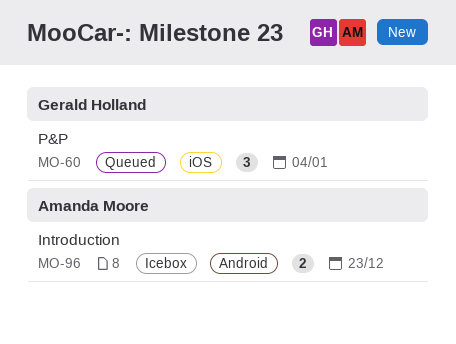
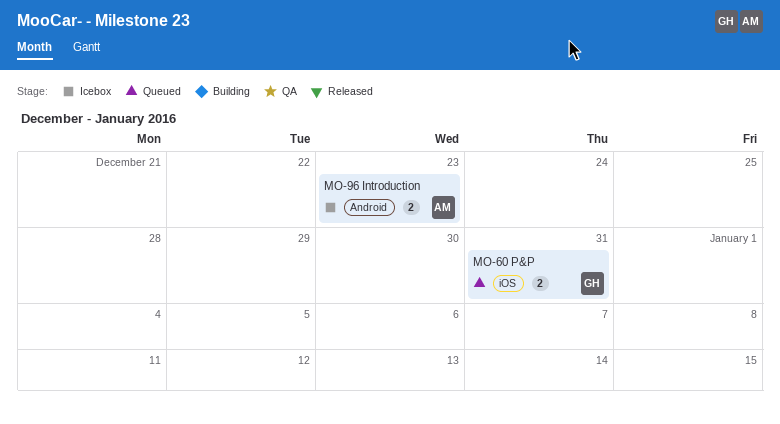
MO-60, estimate: 3 -> 2
MO-60, due: Jan 4 -> Dec 31

